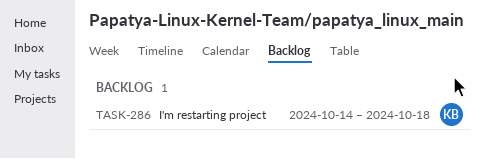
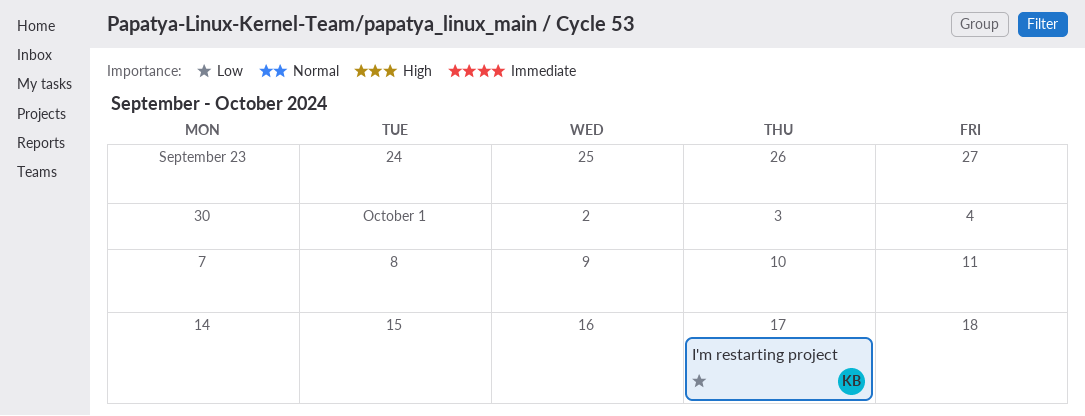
I'm restarting project, due: Oct 18 -> Oct 17

